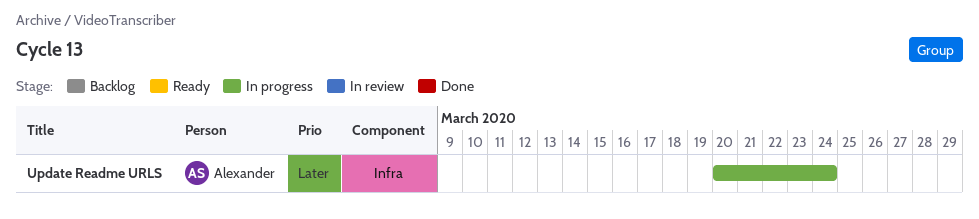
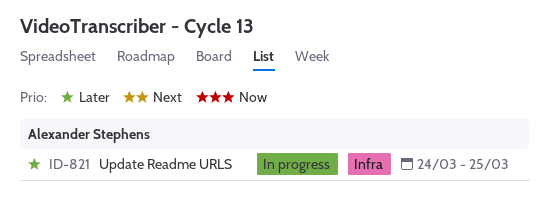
Update Readme URLS, start: Mar 20 -> Mar 24
Update Readme URLS, due: Mar 24 -> Mar 25

